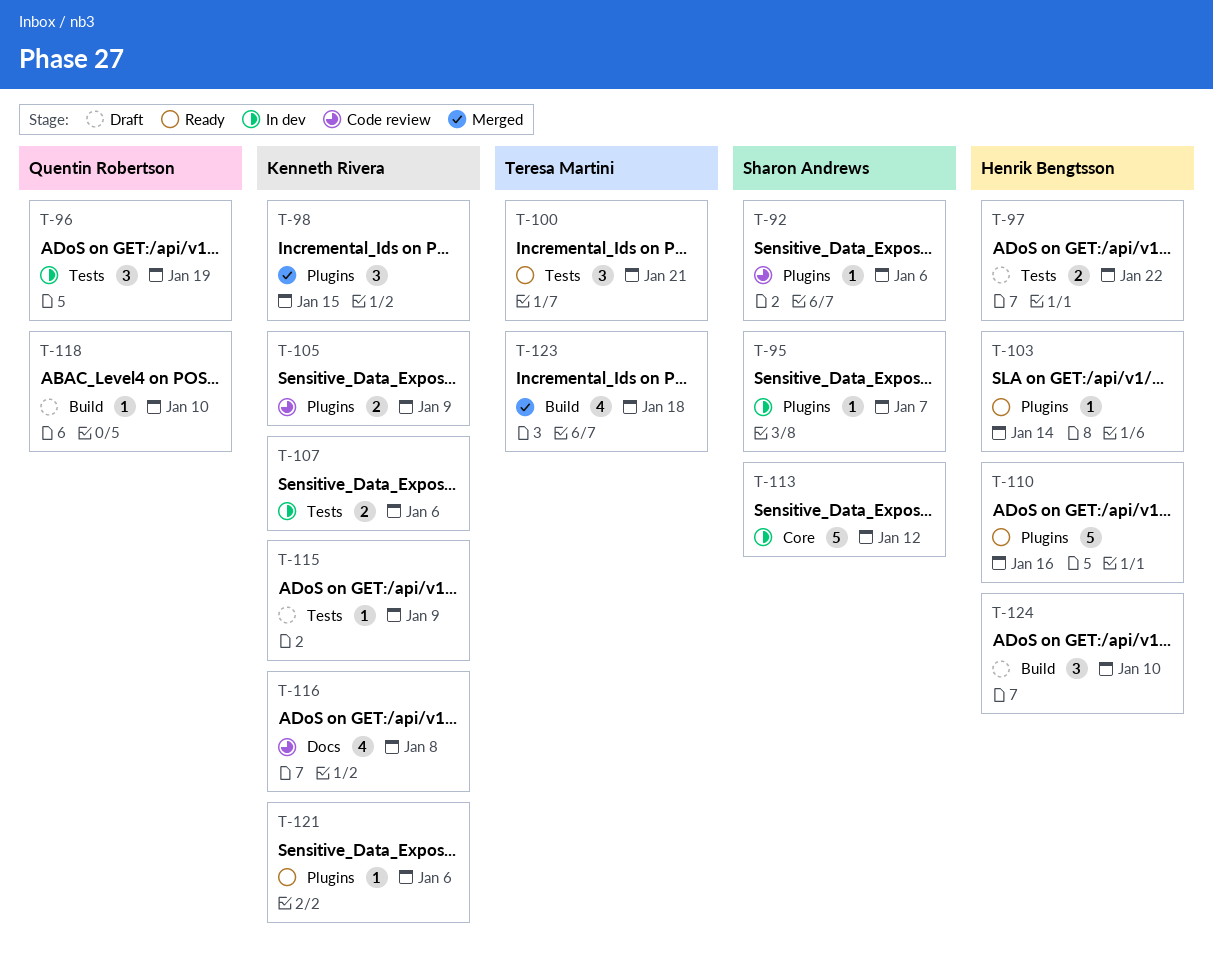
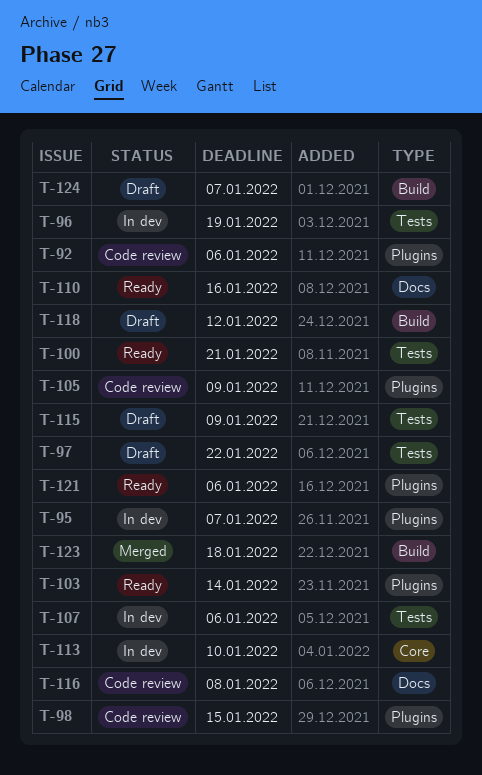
T-98, status: Merged -> Code review
T-110, label: Plugins -> Docs
T-113, due: Jan 12 -> Jan 10
T-118, due: Jan 10 -> Jan 12
T-124, due: Jan 10 -> Jan 7

